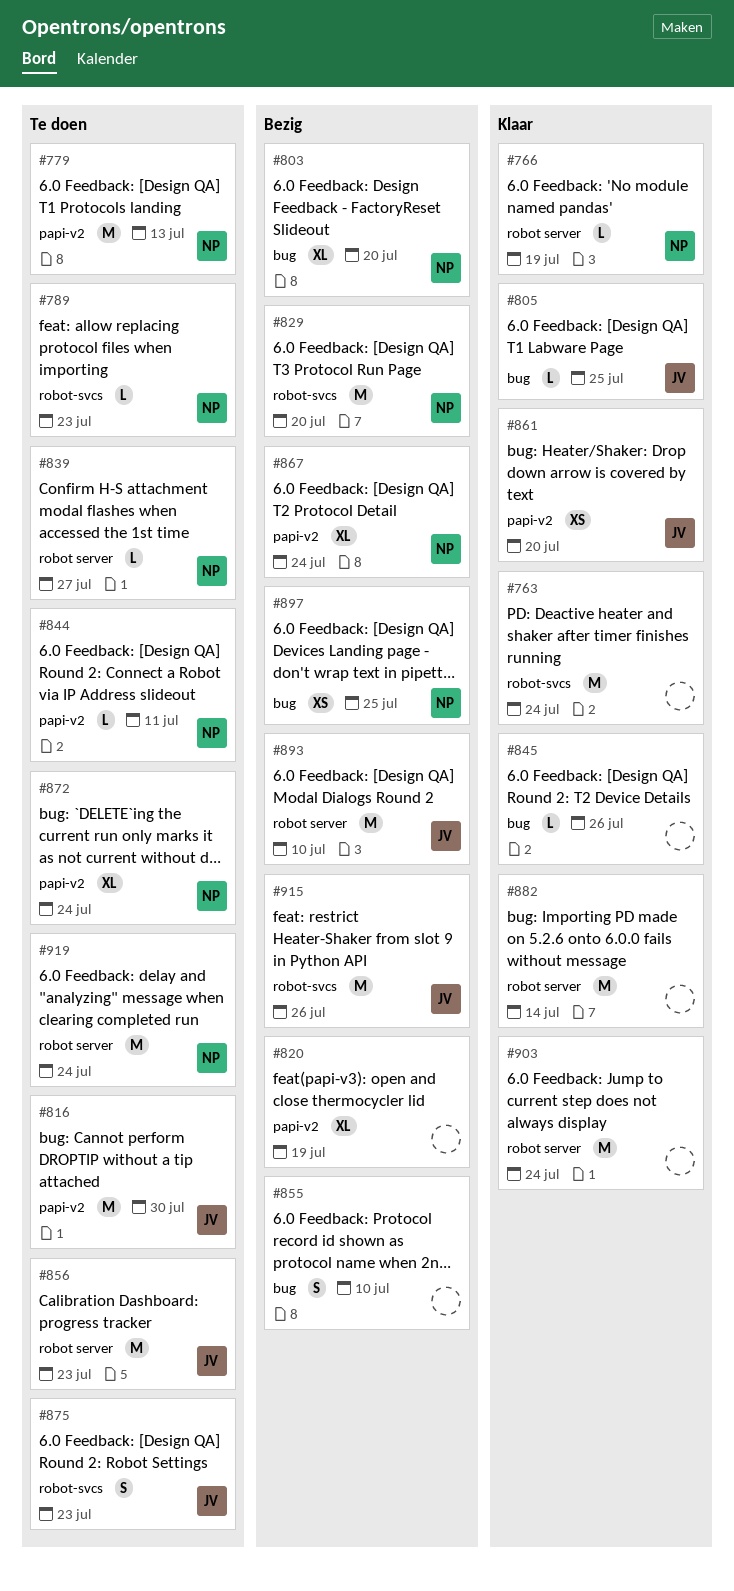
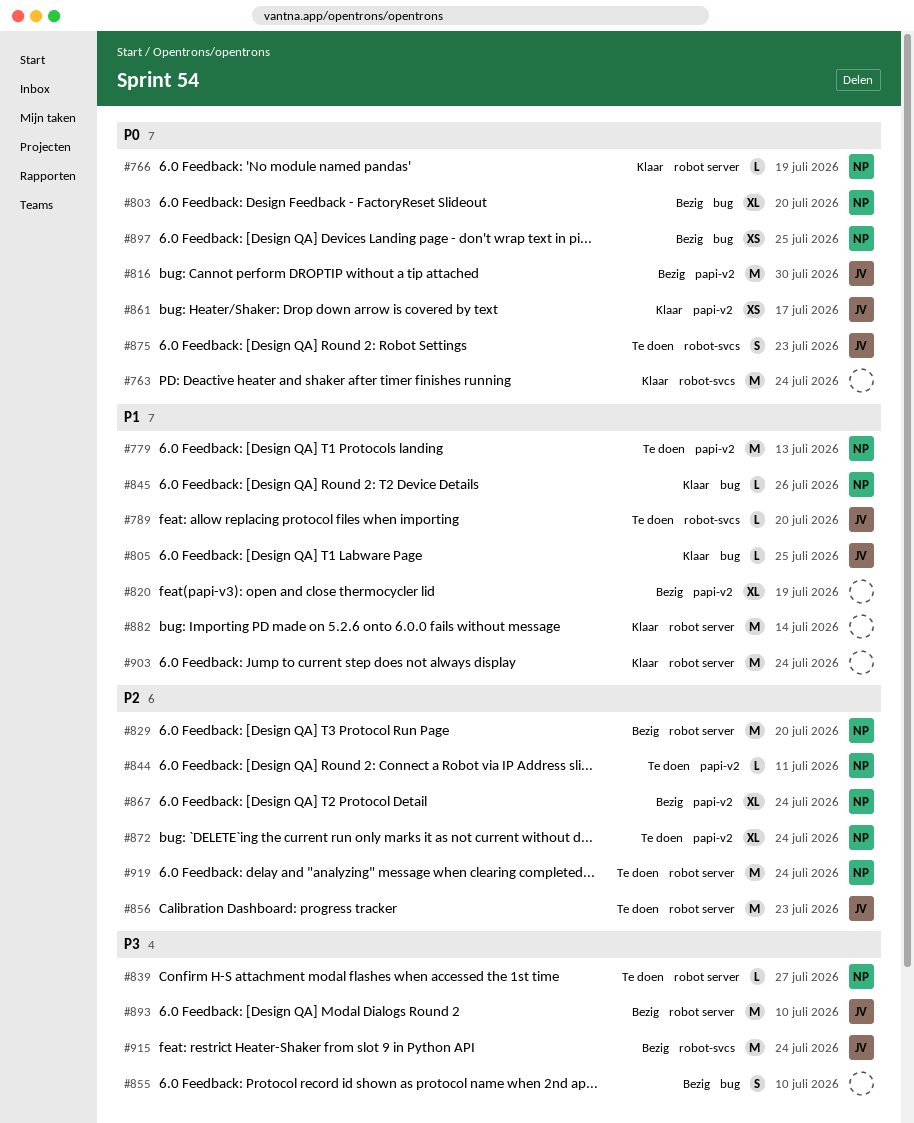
#789, owner: NP -> JV
#789, due: Jul 23 -> Jul 20
#816, status: Te doen -> Bezig
#829, label: robot-svcs -> robot server
#845, owner: none -> NP
#861, due: Jul 20 -> Jul 17
#915, due: Jul 26 -> Jul 24

